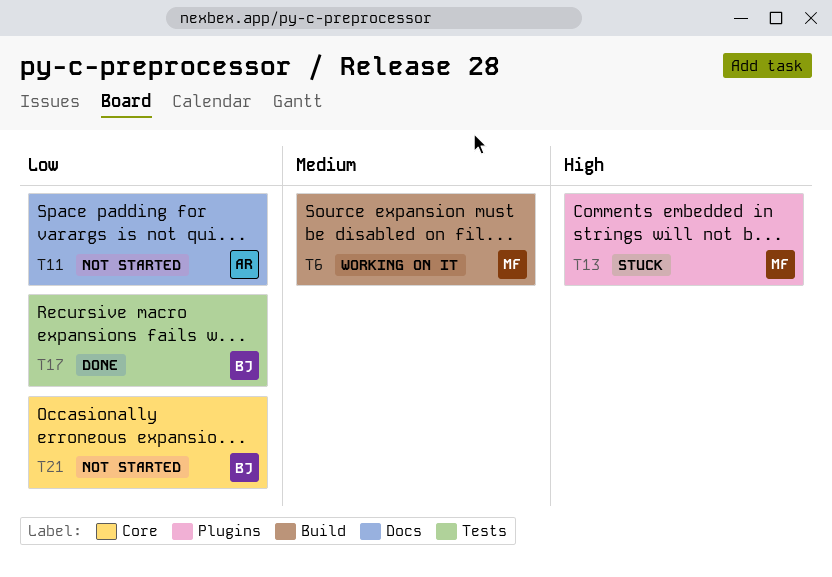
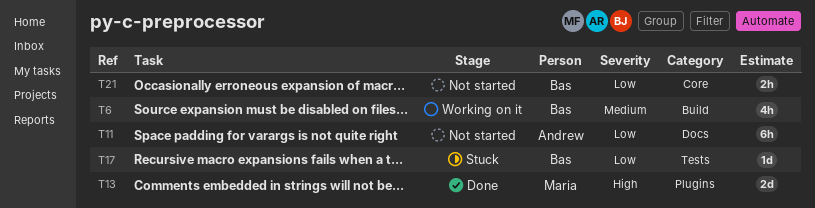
T6, owner: Maria -> Bas
T13, status: Stuck -> Done
T17, status: Done -> Stuck

